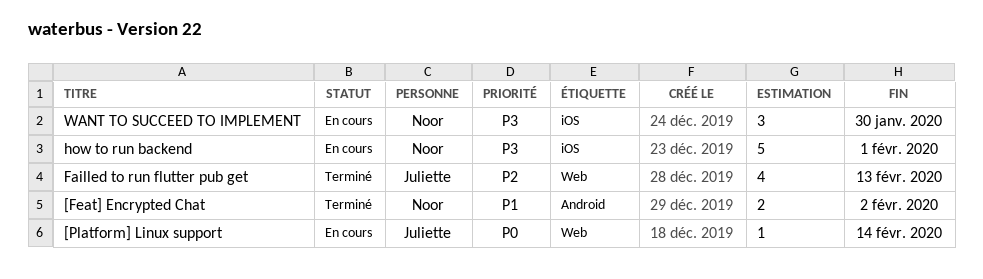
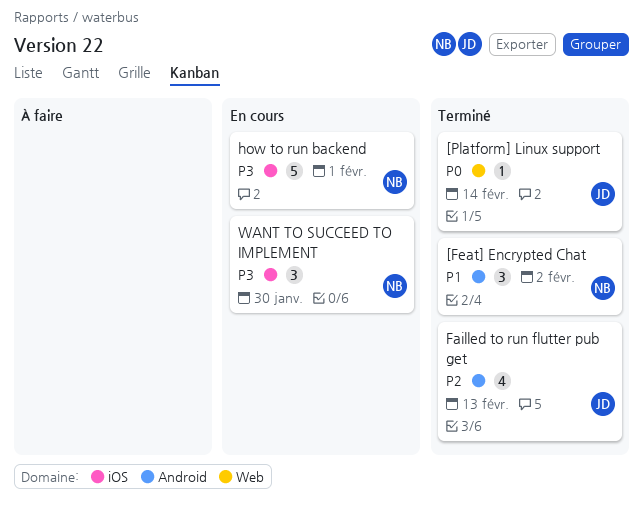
[Feat] Encrypted Chat, estimate: 2 -> 3
[Platform] Linux support, status: En cours -> Terminé
Failled to run flutter pub get, label: Web -> Android

